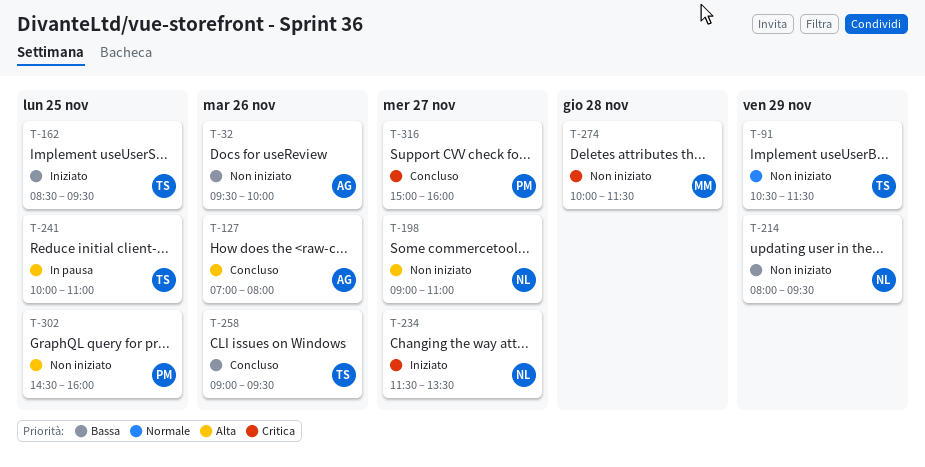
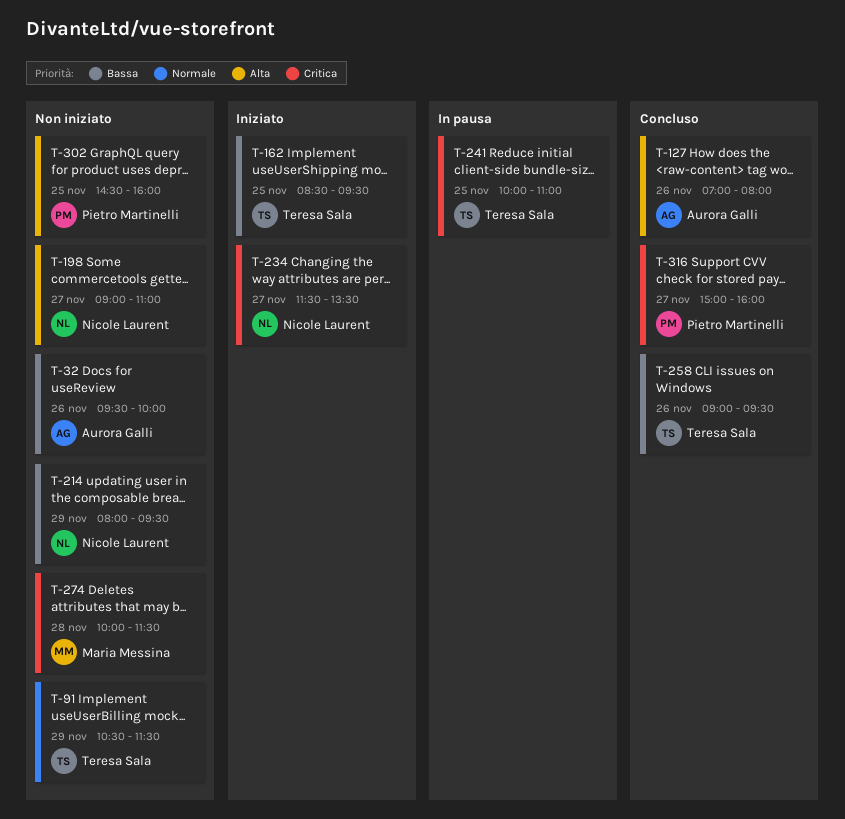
T-241, priority: Alta -> Critica

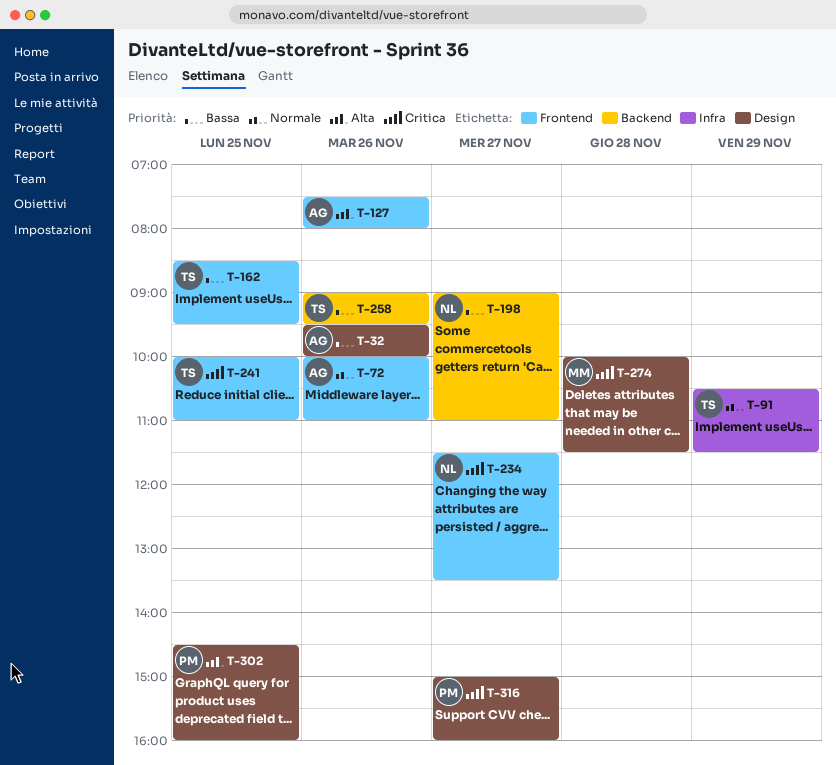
T-72: none -> present
T-127, begins: 07:00 -> 07:30
T-198, priority: Alta -> Bassa
T-214: present -> none

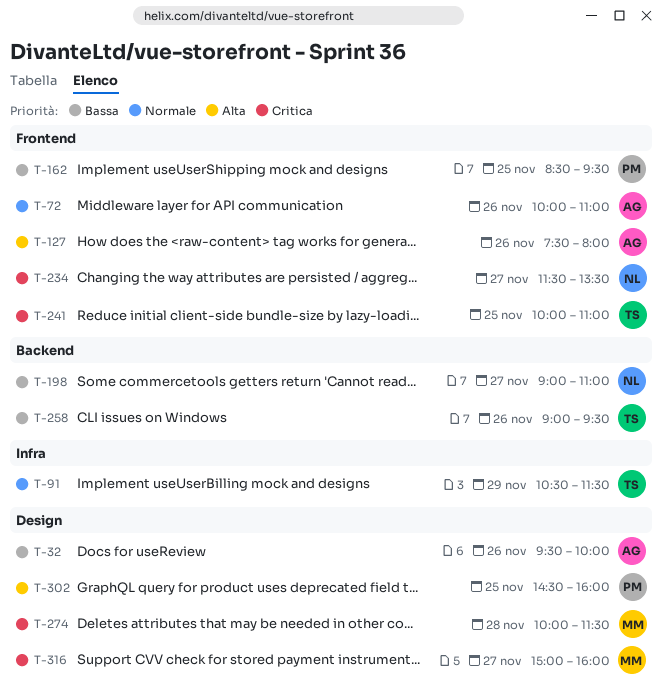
T-162, owner: TS -> PM
T-316, owner: PM -> MM

